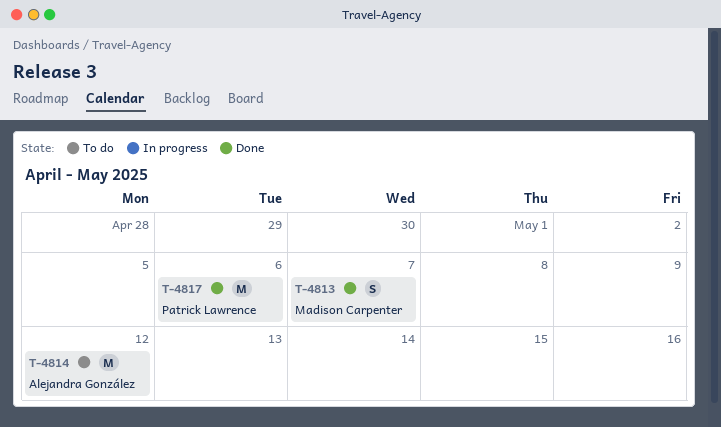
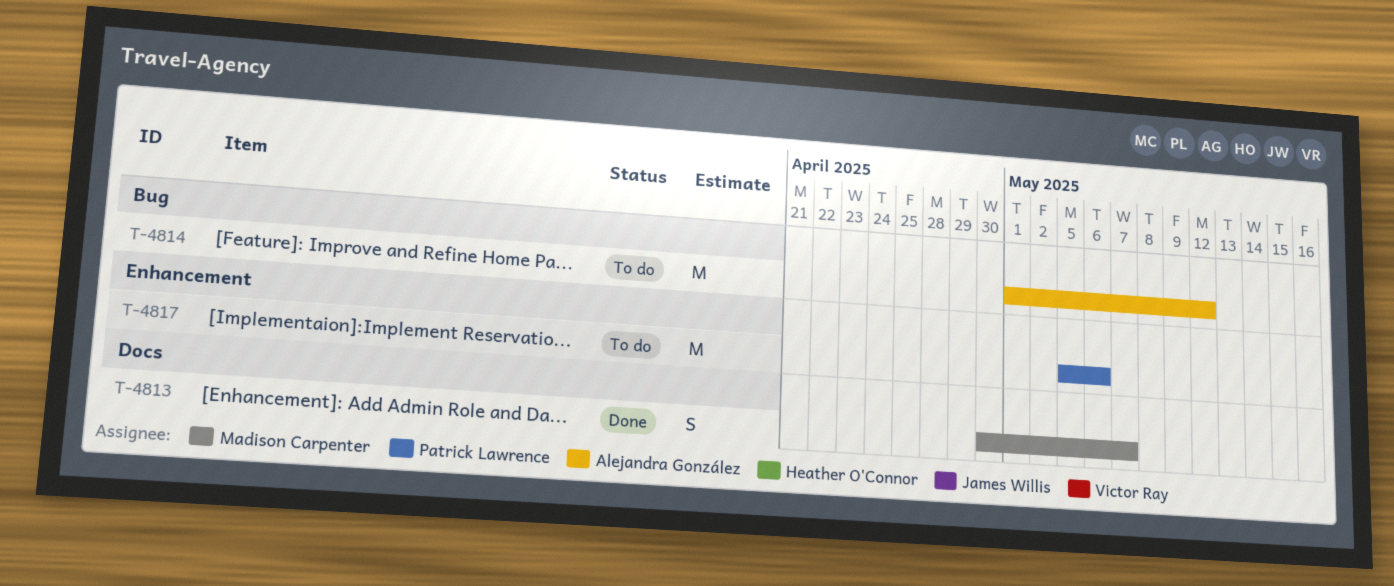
T-4817, status: Done -> To do

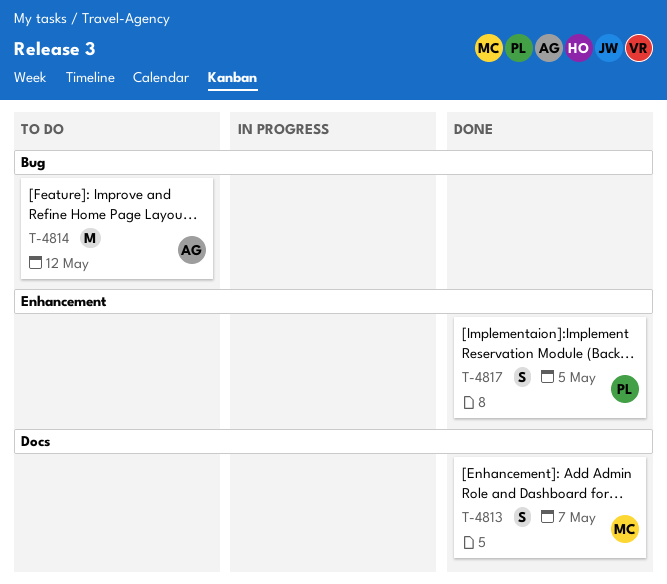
T-4817, status: To do -> Done
T-4817, estimate: M -> S
T-4817, due: May 6 -> May 5

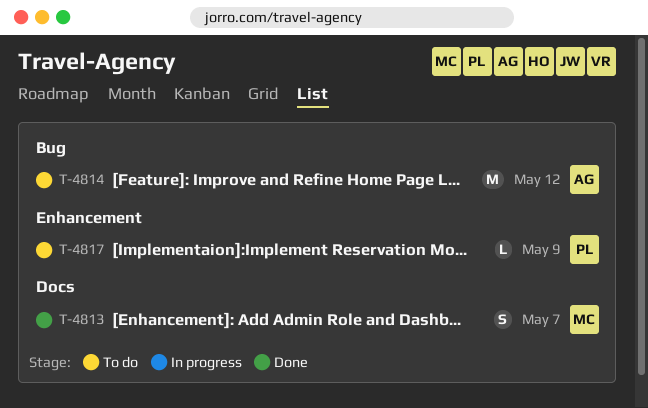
T-4817, status: Done -> To do
T-4817, estimate: S -> L
T-4817, due: May 5 -> May 9

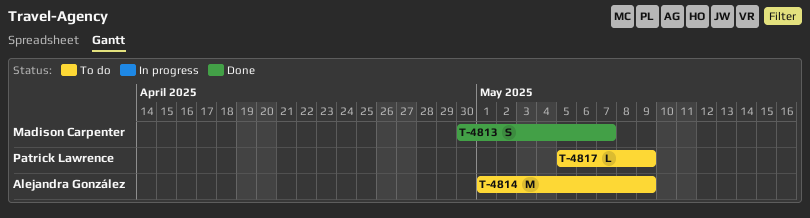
T-4814, due: May 12 -> May 9

